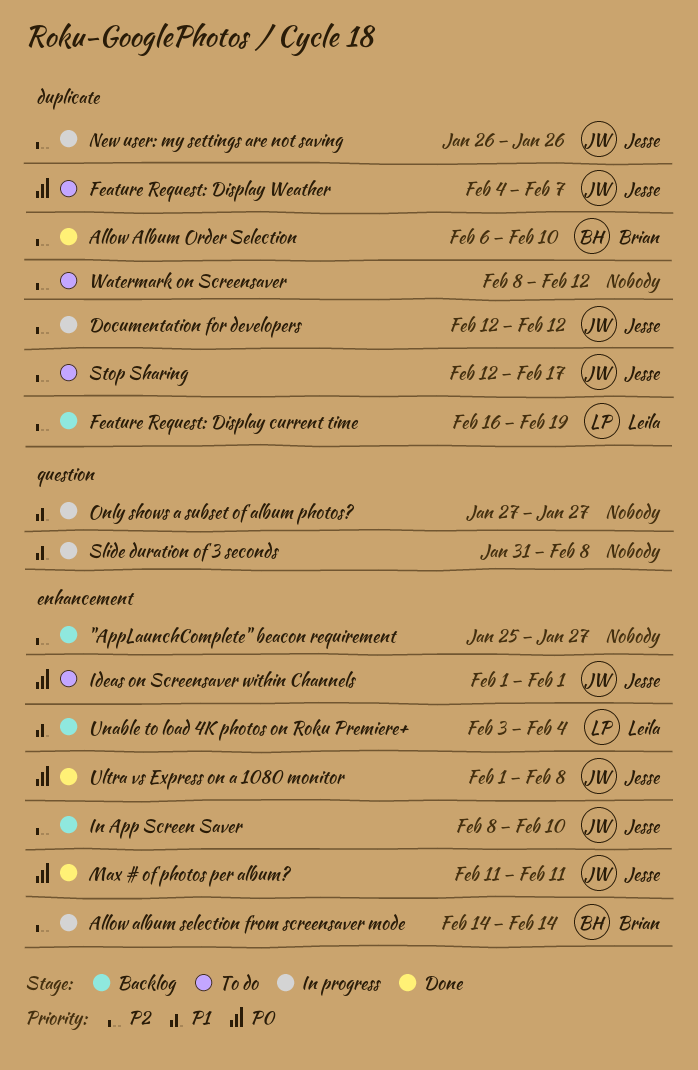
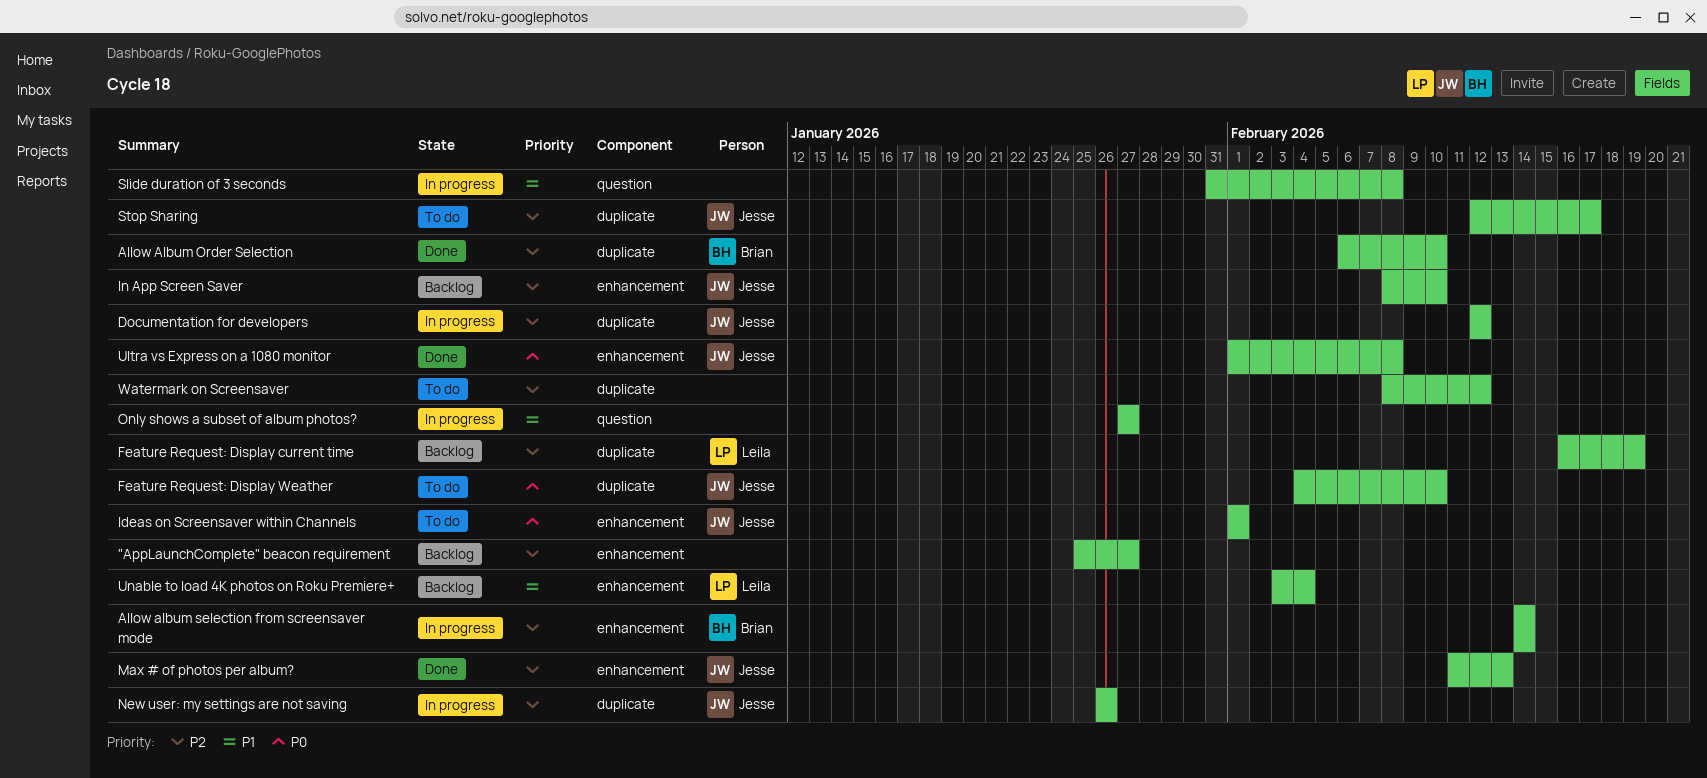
Feature Request: Display Weather, due: Feb 7 -> Feb 10
Max # of photos per album?, priority: P0 -> P2
Max # of photos per album?, due: Feb 11 -> Feb 13

